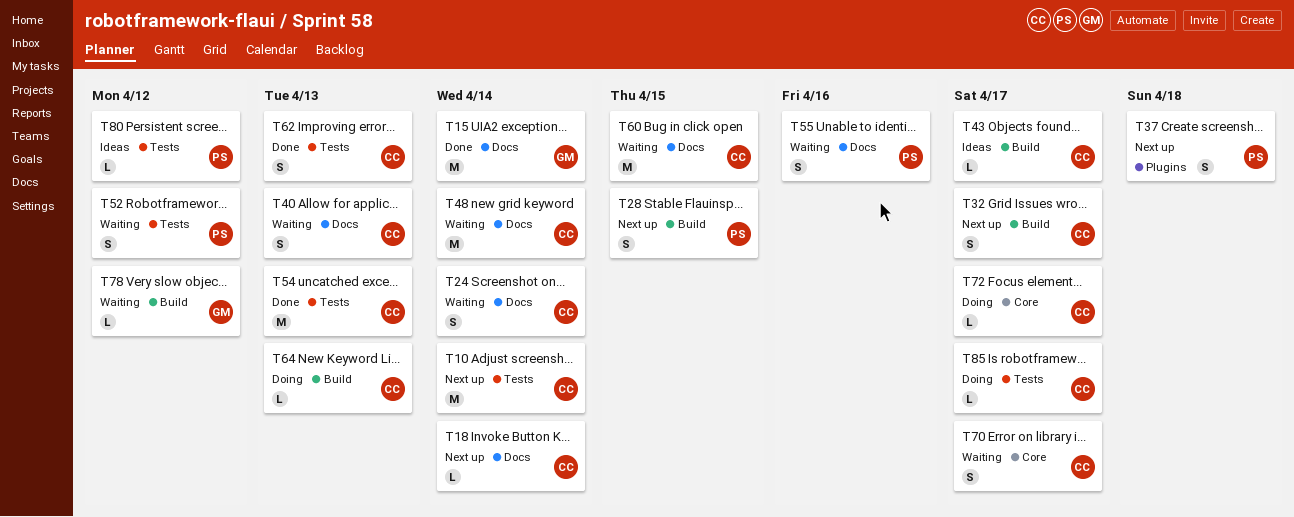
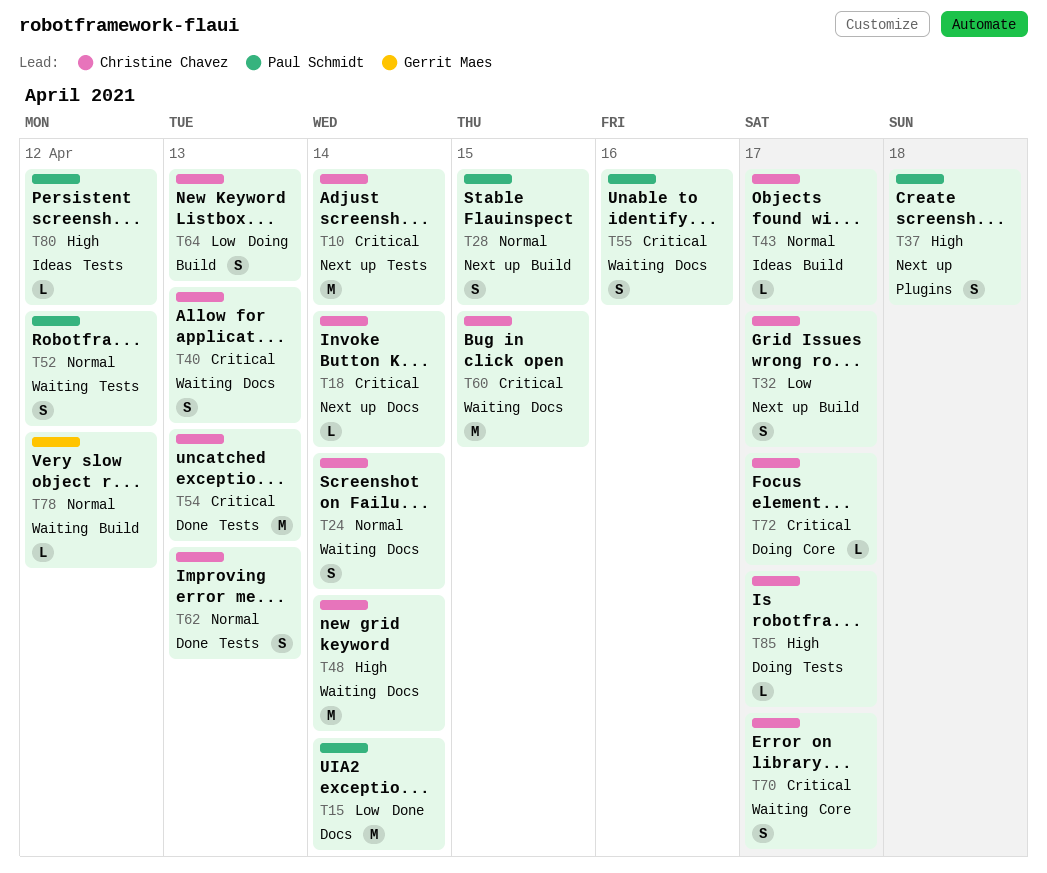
T15, owner: Gerrit Maes -> Paul Schmidt
T64, estimate: L -> S

